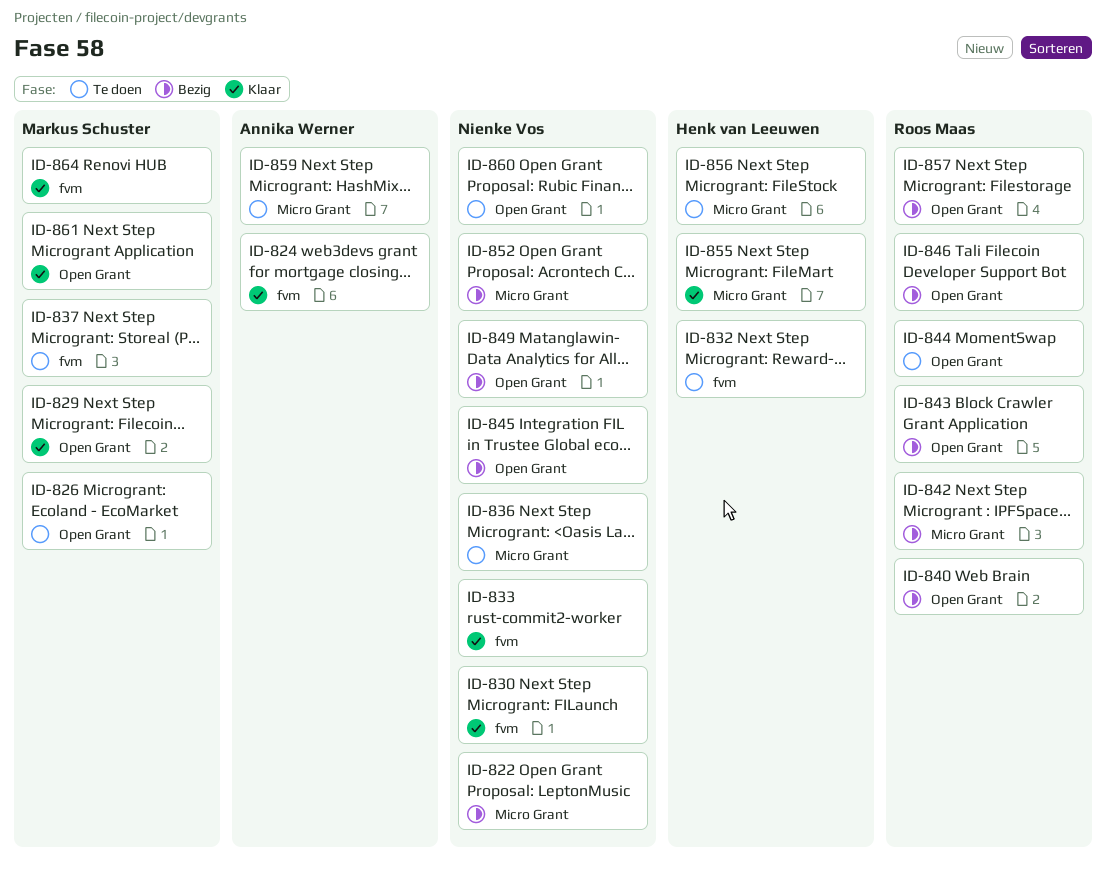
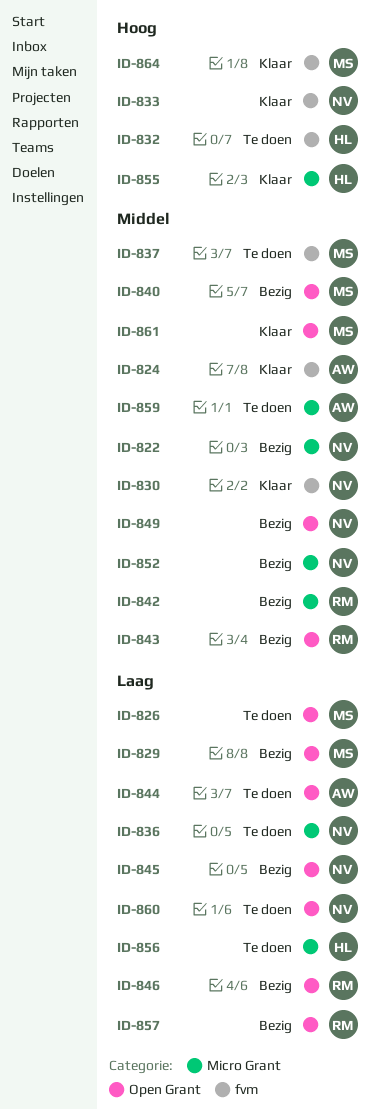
ID-829, status: Klaar -> Bezig
ID-840, owner: Roos Maas -> Markus Schuster
ID-844, owner: Roos Maas -> Annika Werner

